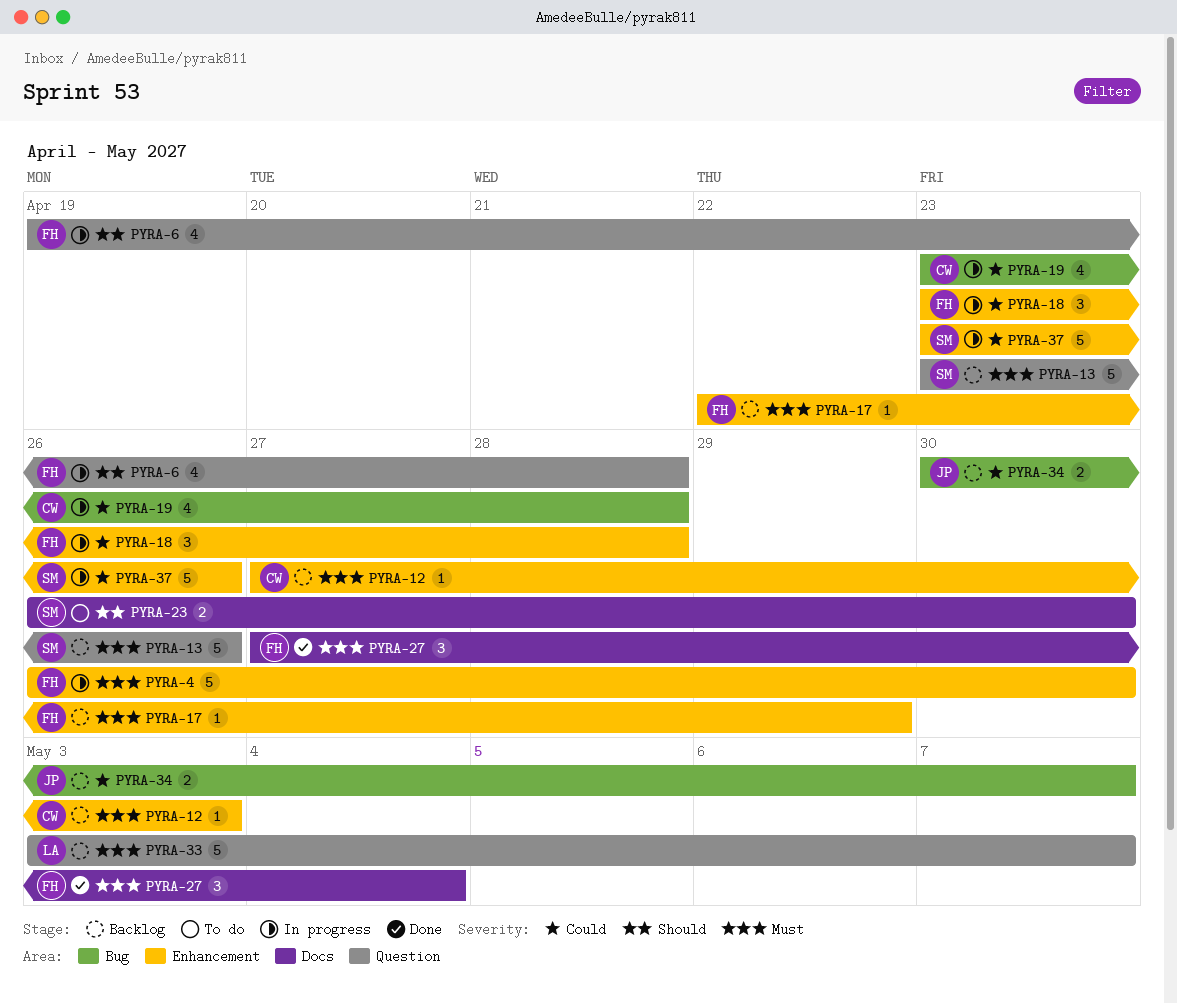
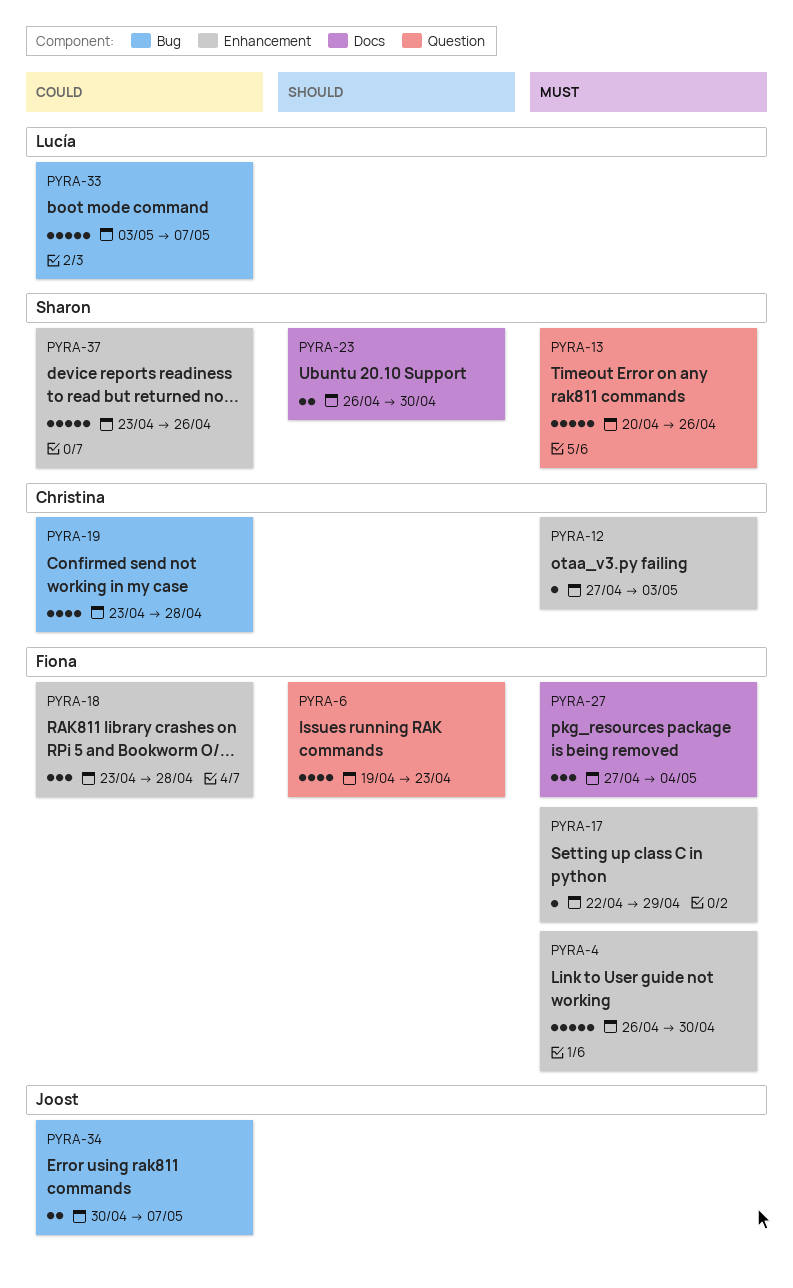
PYRA-6, due: Apr 28 -> Apr 23
PYRA-13, start: Apr 23 -> Apr 20
PYRA-33, priority: Must -> Could
PYRA-33, label: Question -> Bug

